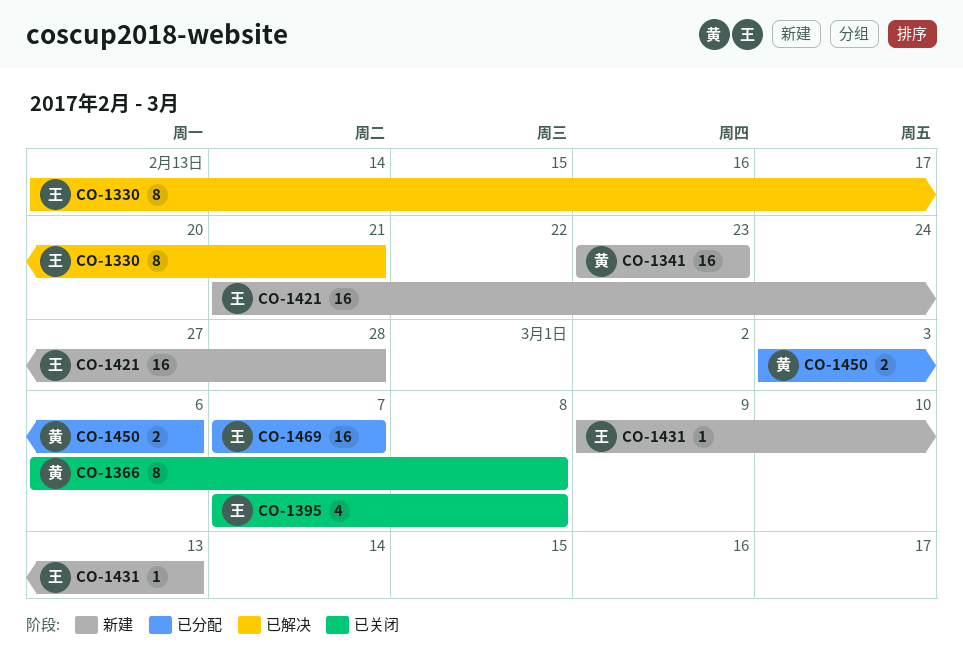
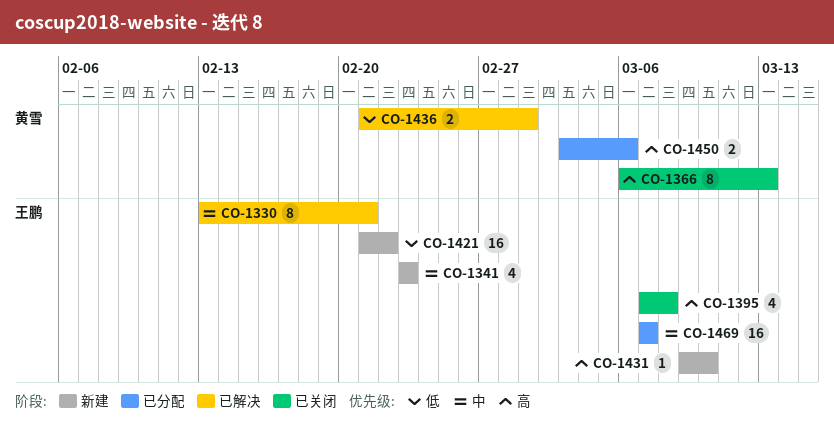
CO-1341, owner: 黄雪 -> 王鹏
CO-1341, estimate: 16 -> 4
CO-1366, due: Mar 8 -> Mar 13
CO-1421, due: Feb 28 -> Feb 22
CO-1431, due: Mar 13 -> Mar 10
CO-1436: none -> present

